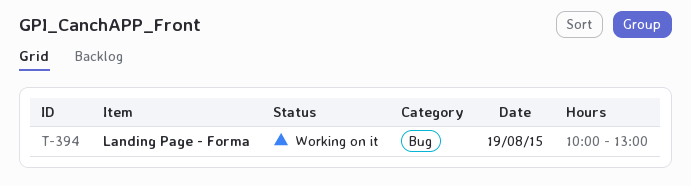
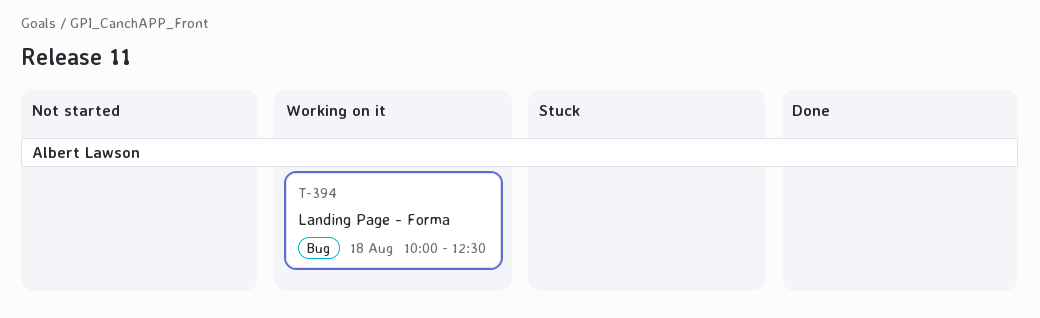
T-394, day: Aug 19 -> Aug 18
T-394, ends: 13:00 -> 12:30

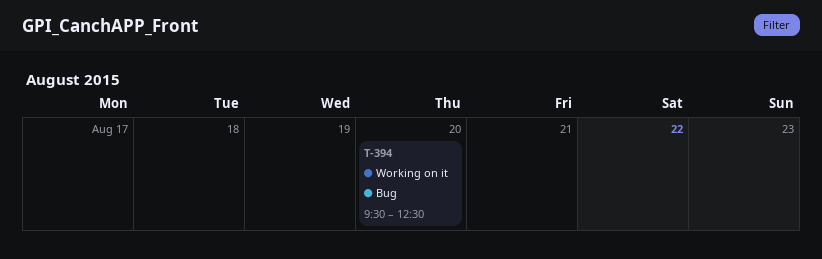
T-394, day: Aug 18 -> Aug 20
T-394, begins: 10:00 -> 09:30

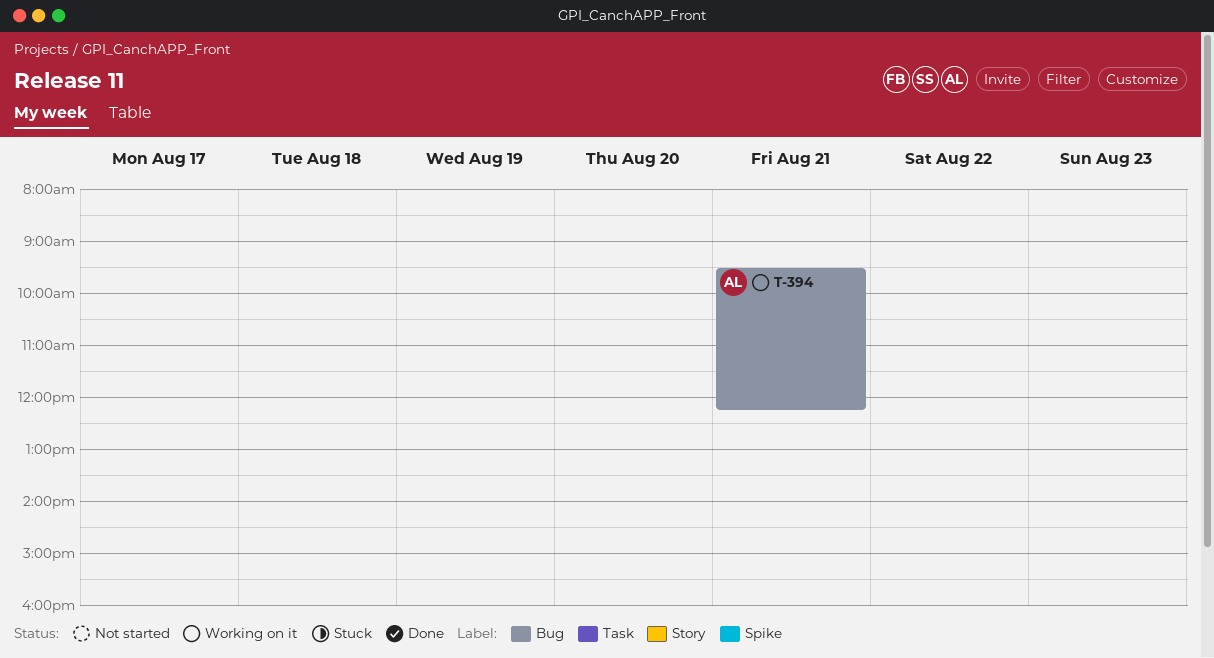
T-394, day: Aug 20 -> Aug 21
T-394, ends: 12:30 -> 12:15

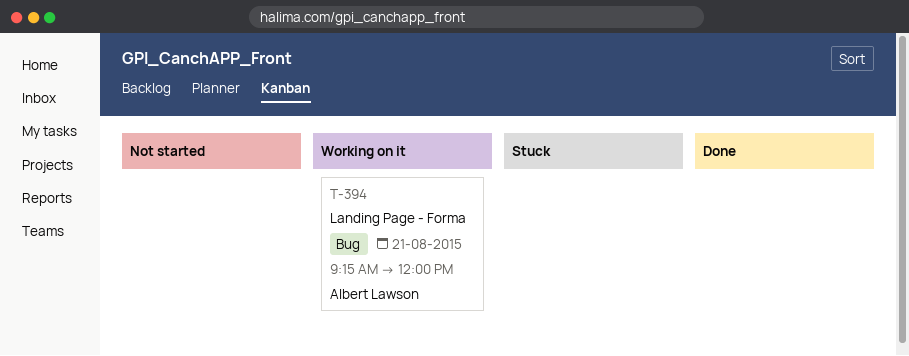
T-394, begins: 09:30 -> 09:15
T-394, ends: 12:15 -> 12:00

